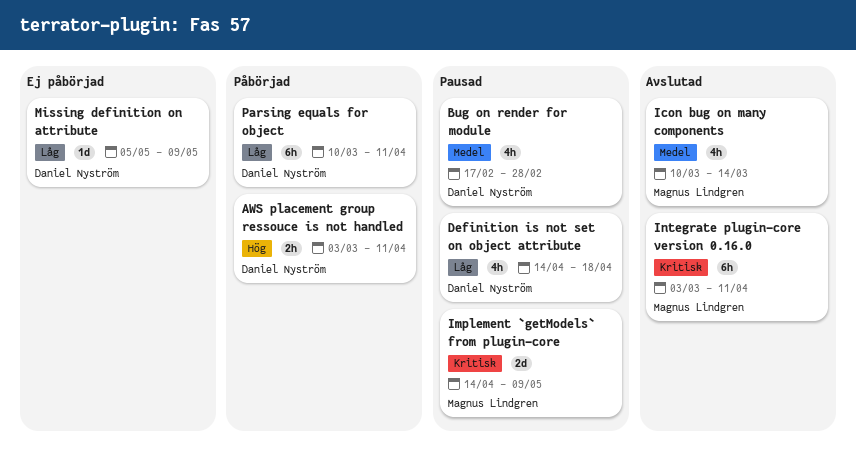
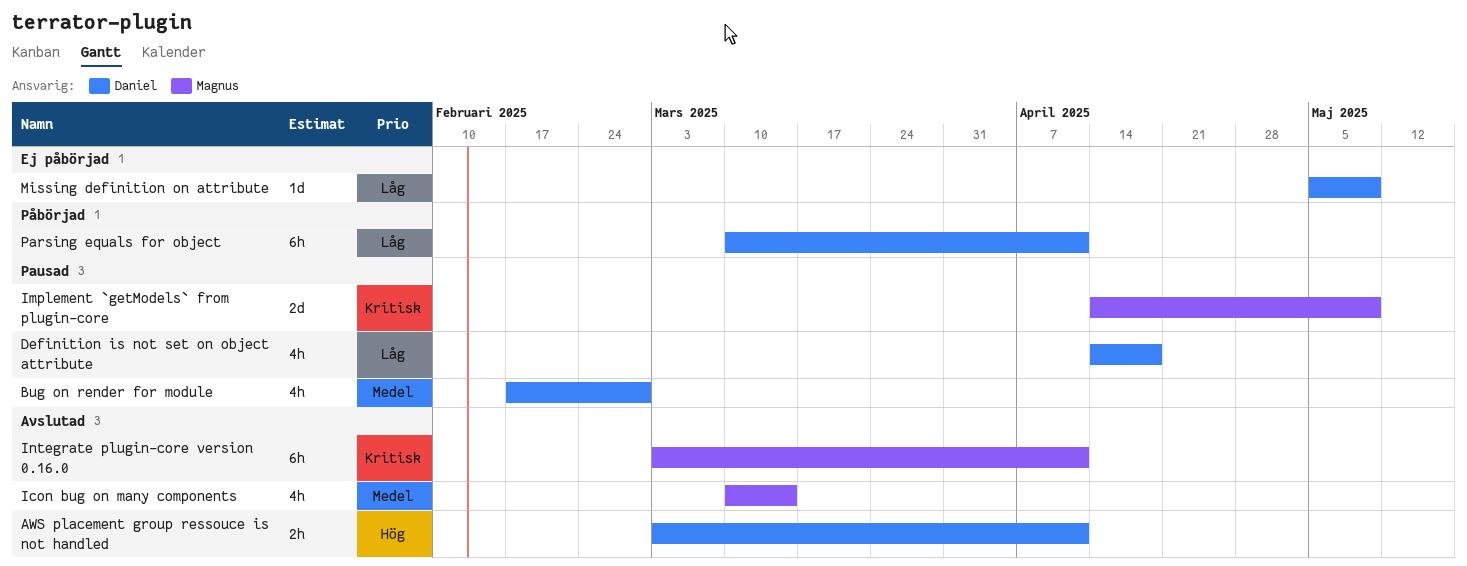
AWS placement group ressouce is not handled, status: Påbörjad -> Avslutad

